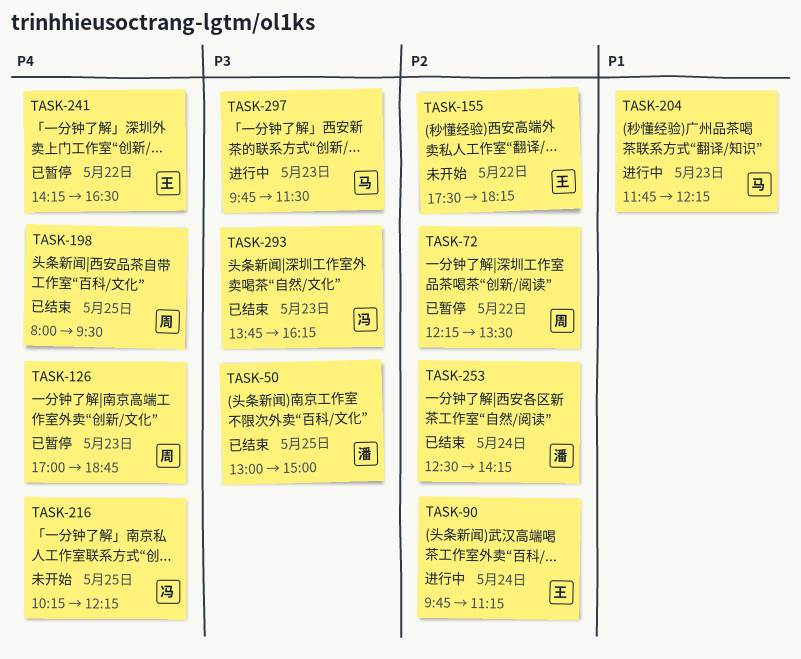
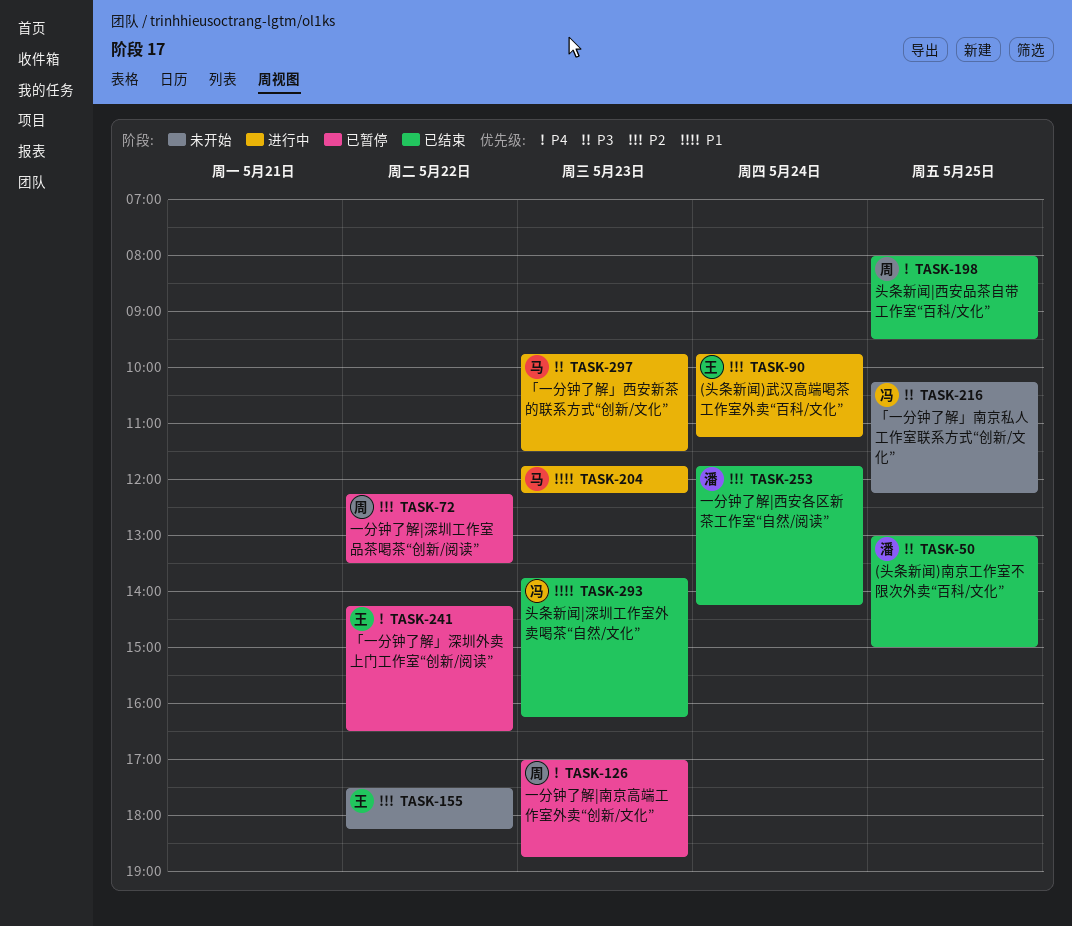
TASK-216, priority: P4 -> P3
TASK-253, begins: 12:30 -> 11:45
TASK-293, priority: P3 -> P1

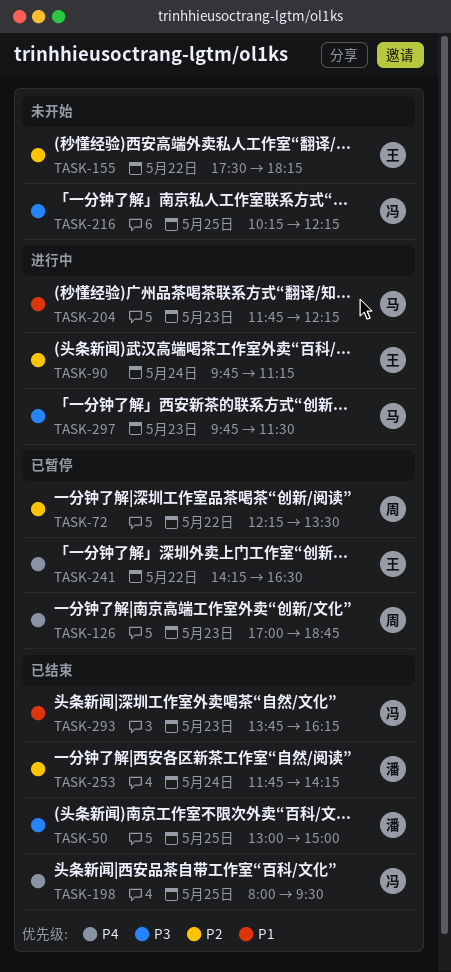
TASK-198, owner: 周 -> 冯

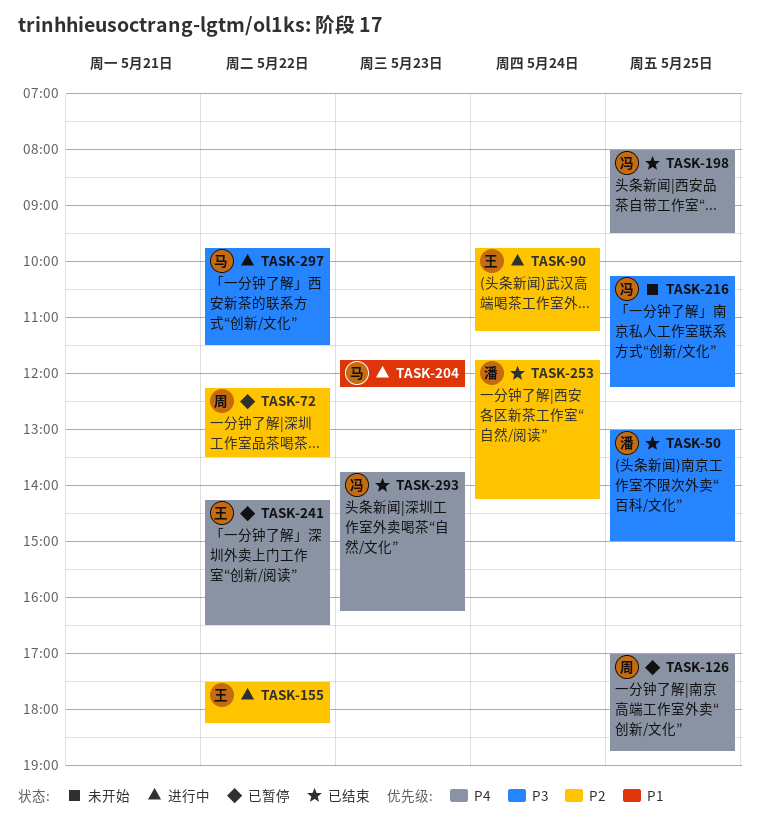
TASK-126, day: May 23 -> May 25
TASK-155, status: 未开始 -> 进行中
TASK-293, priority: P1 -> P4
TASK-297, day: May 23 -> May 22

